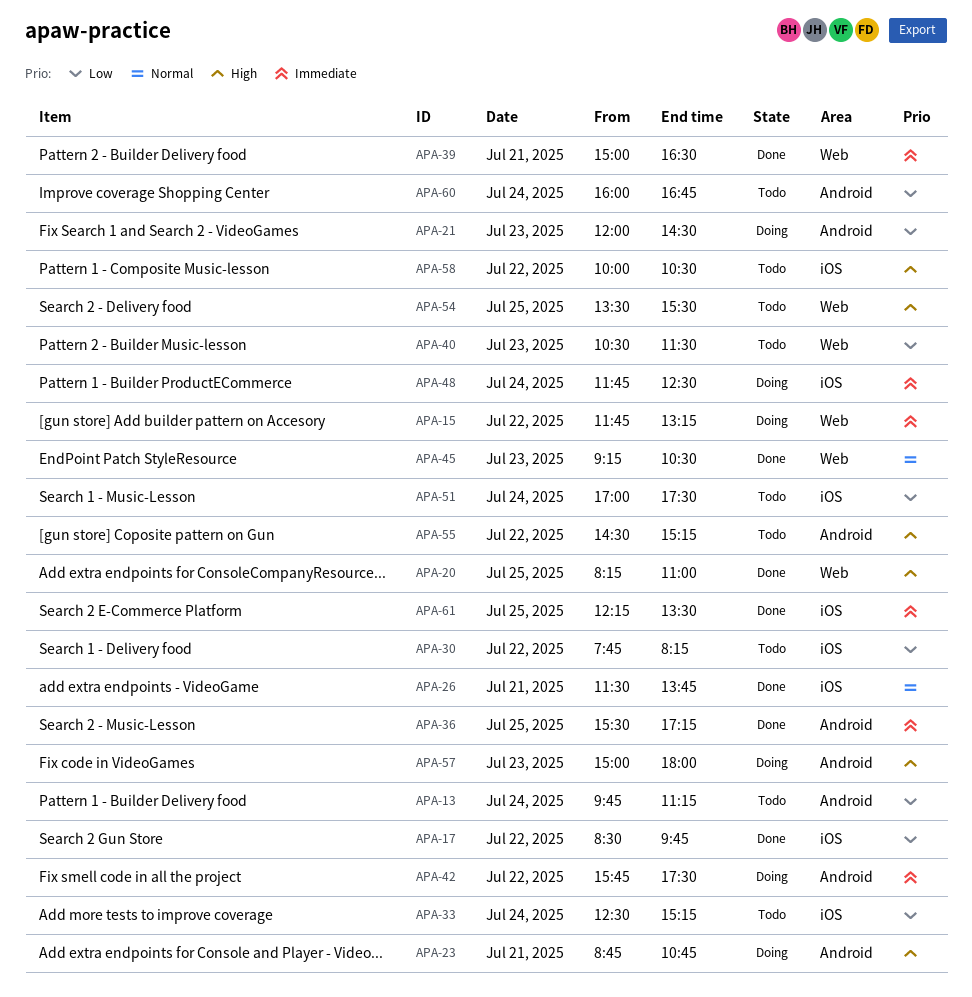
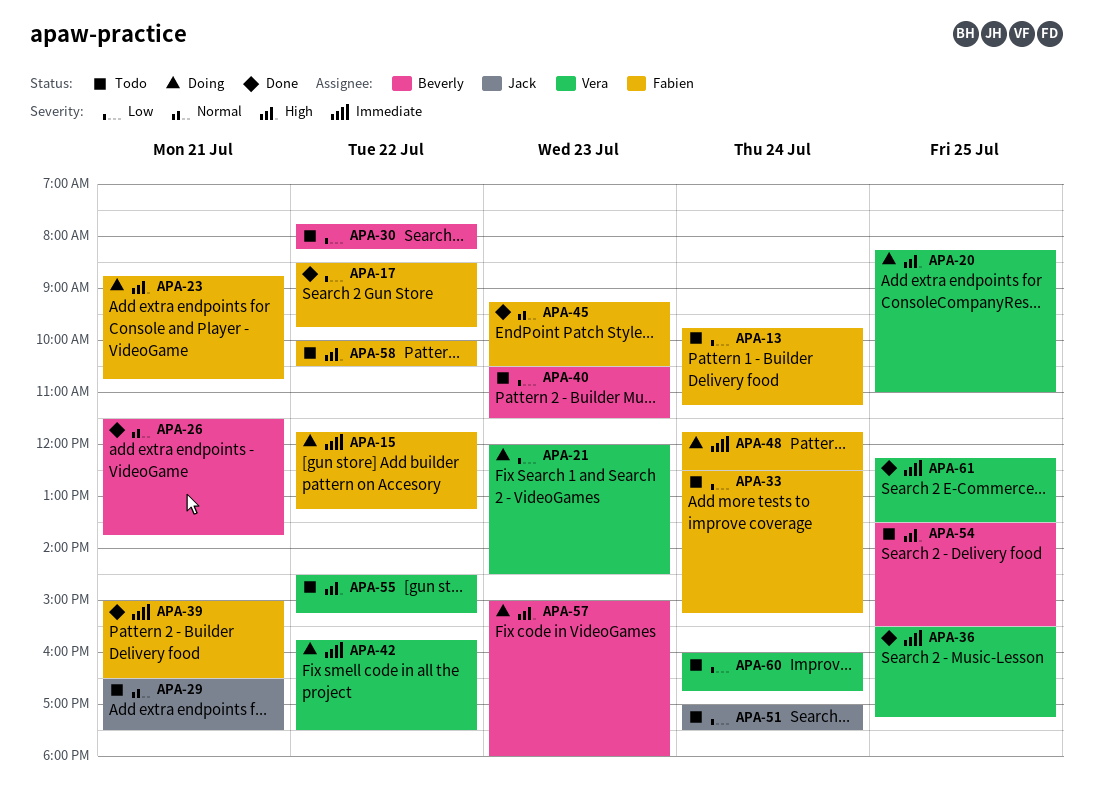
APA-20, status: Done -> Doing
APA-29: none -> present

